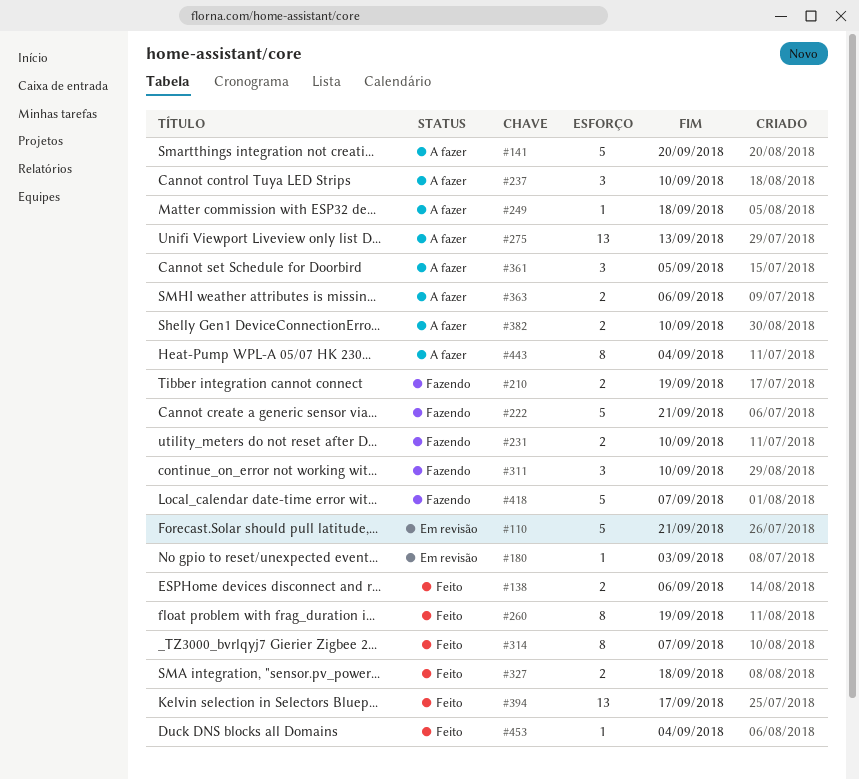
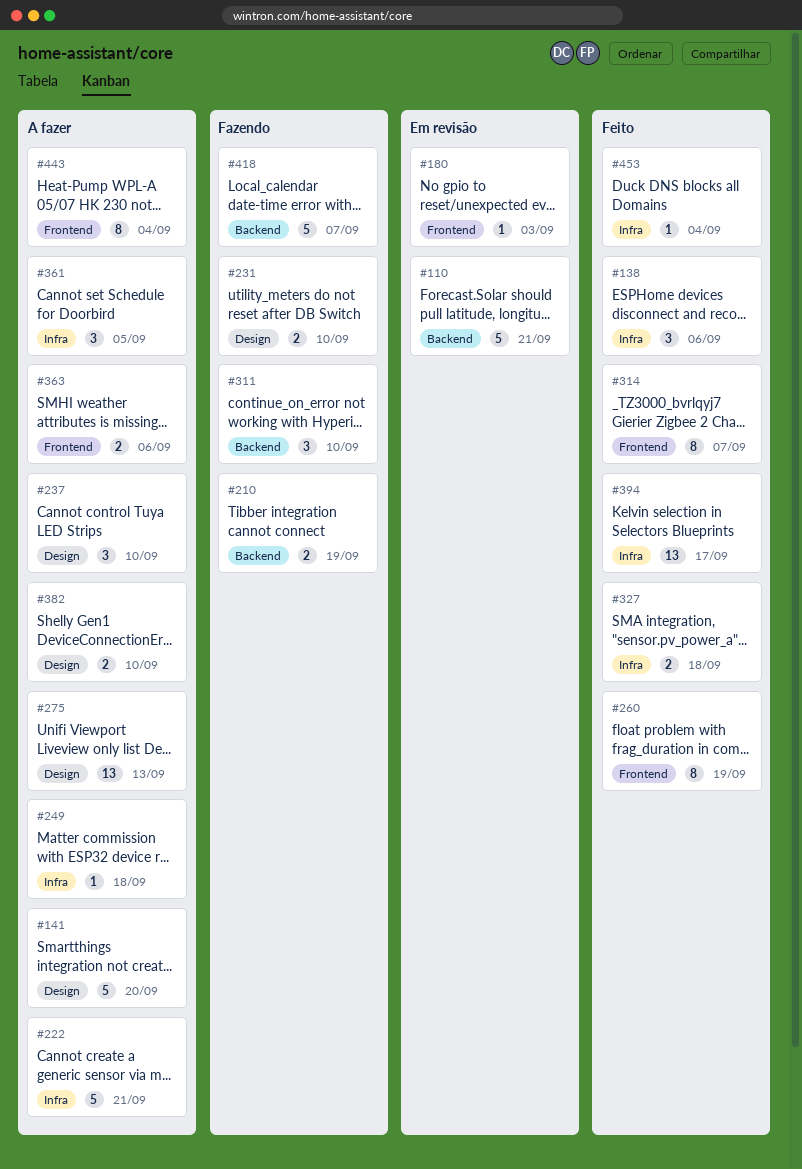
#138, estimate: 2 -> 3
#222, status: Fazendo -> A fazer

